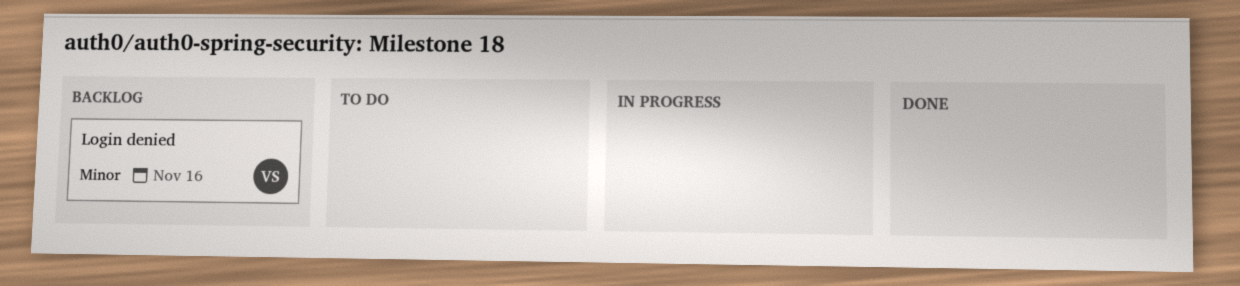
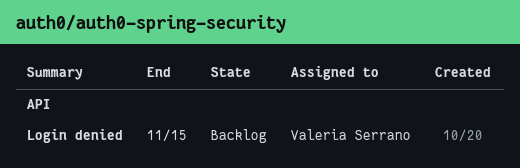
Login denied, due: Nov 16 -> Nov 15

